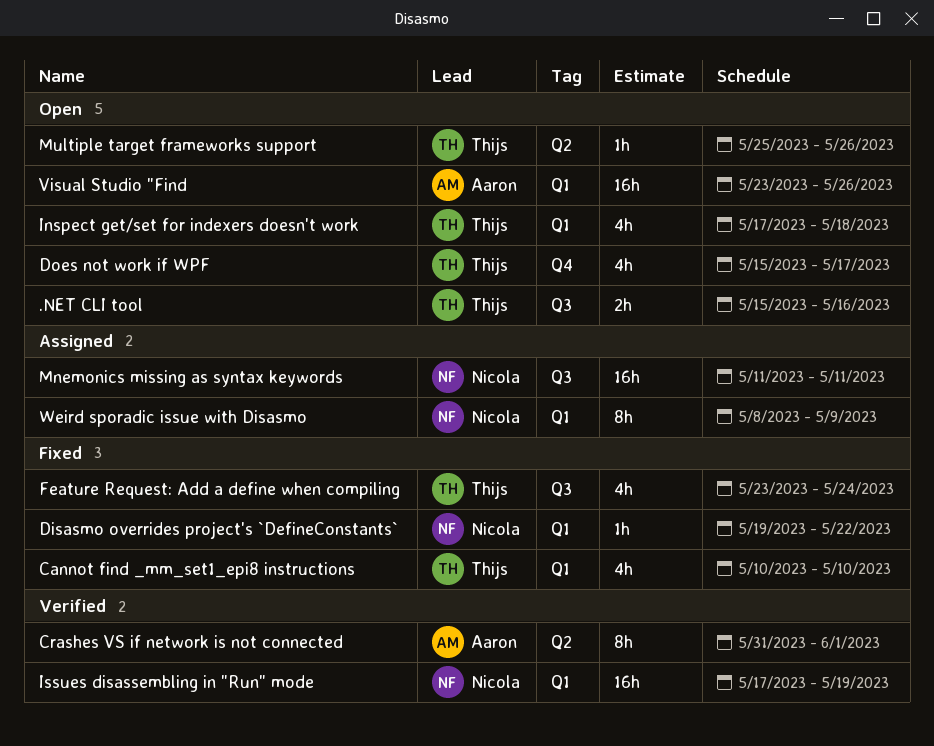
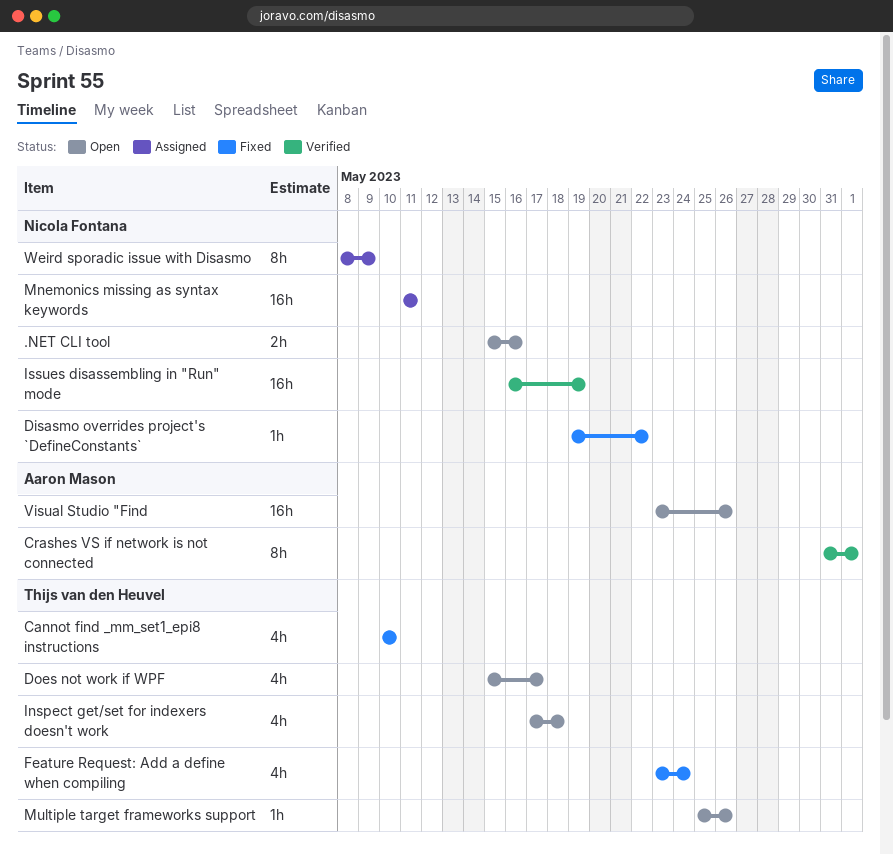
.NET CLI tool, owner: Thijs van den Heuvel -> Nicola Fontana
Issues disassembling in "Run" mode, start: May 17 -> May 16

